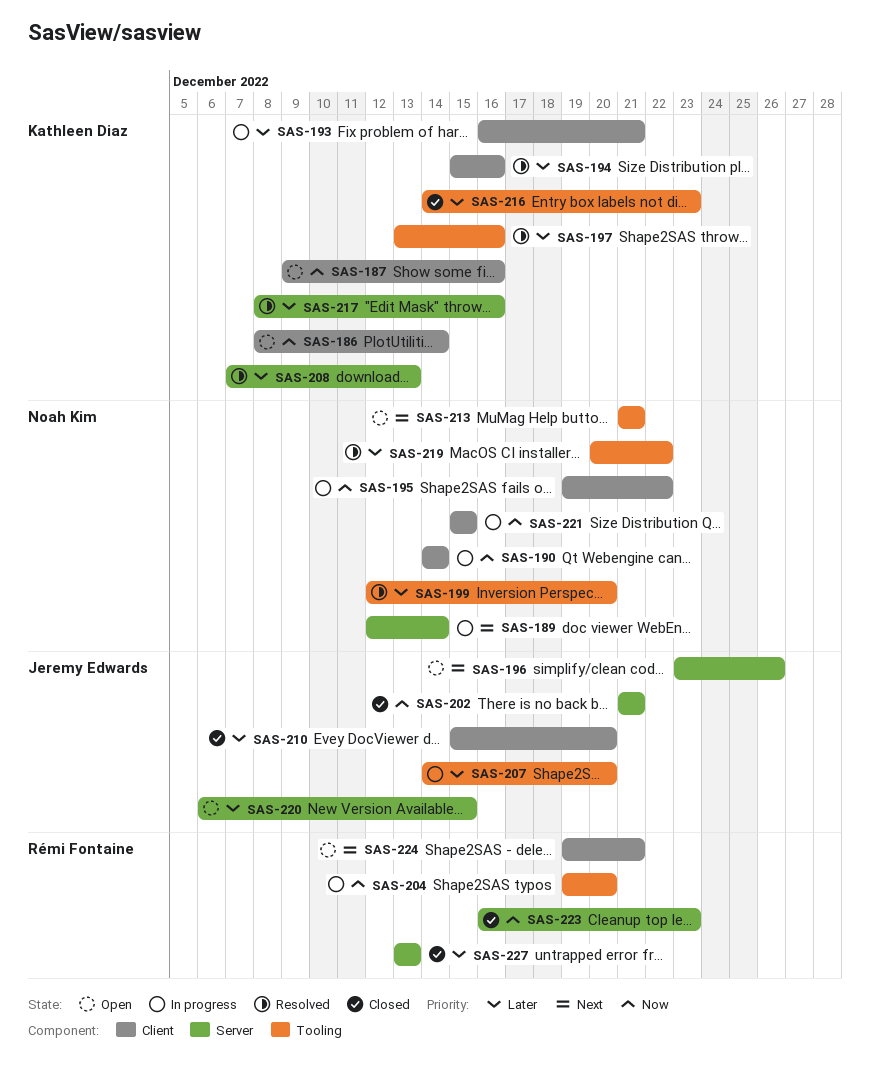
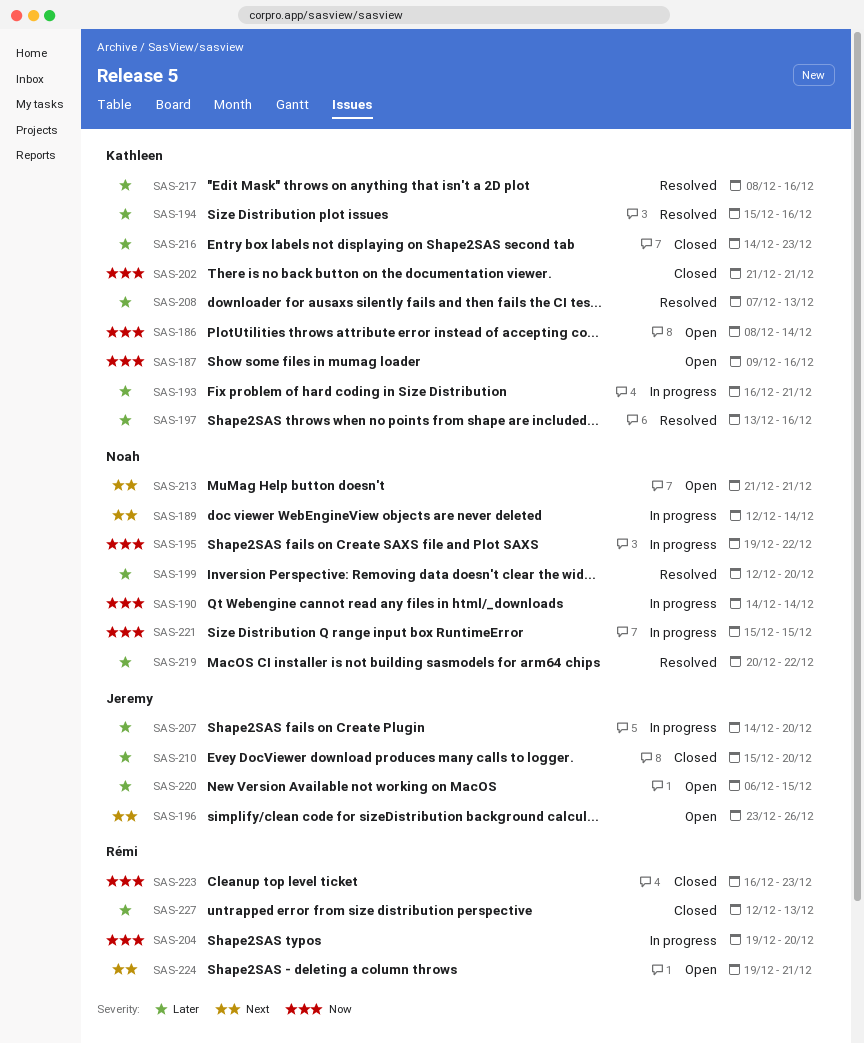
SAS-202, owner: Jeremy Edwards -> Kathleen Diaz
SAS-227, start: Dec 13 -> Dec 12

